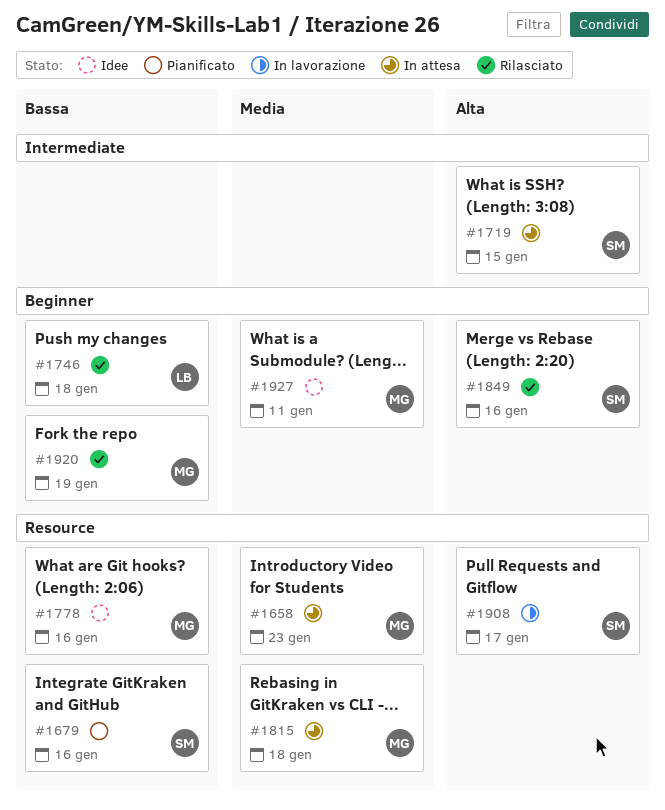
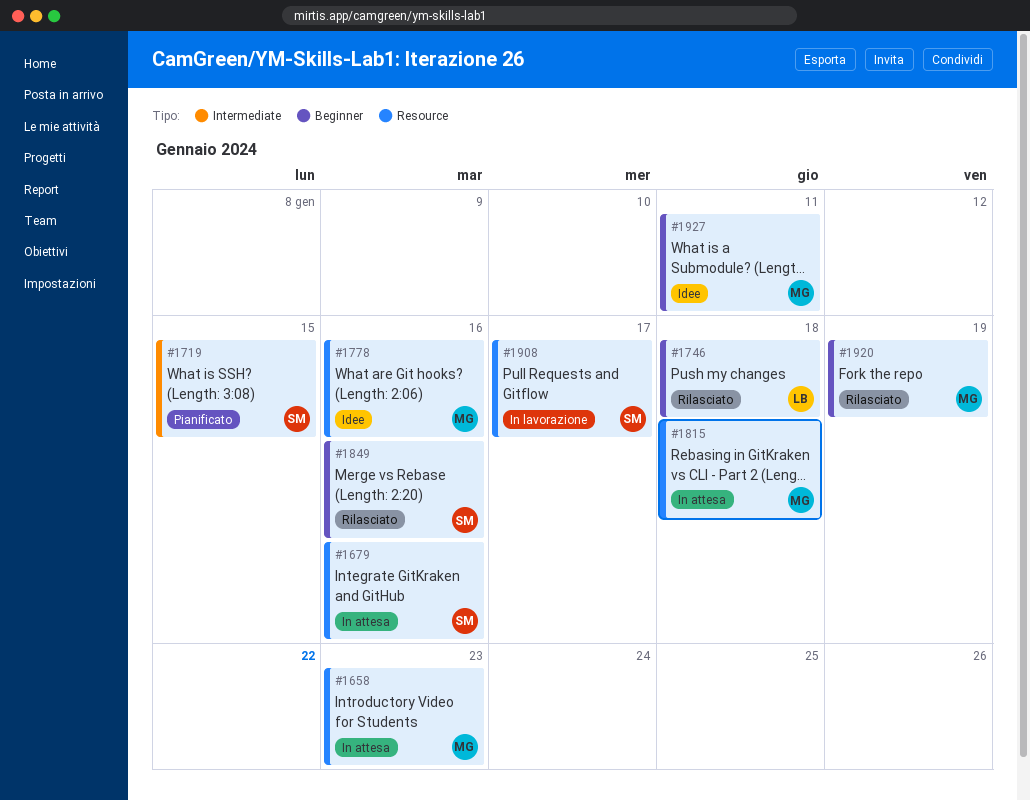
#1679, status: Pianificato -> In attesa
#1719, status: In attesa -> Pianificato

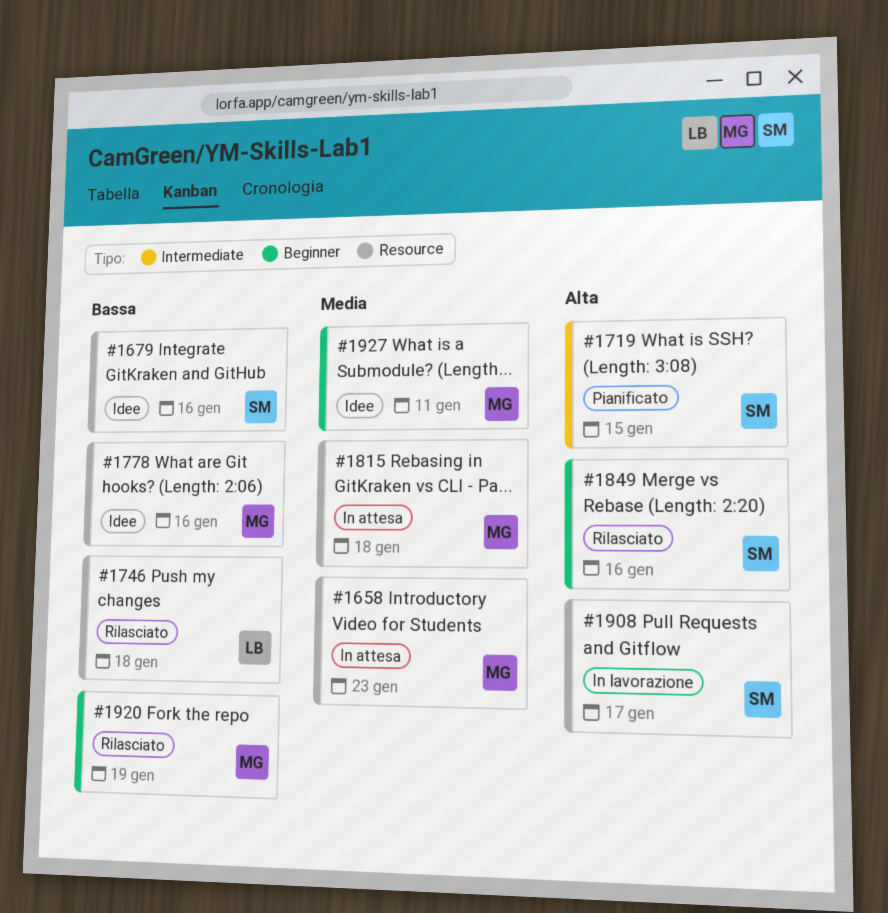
#1679, status: In attesa -> Idee
#1746, label: Beginner -> Resource

